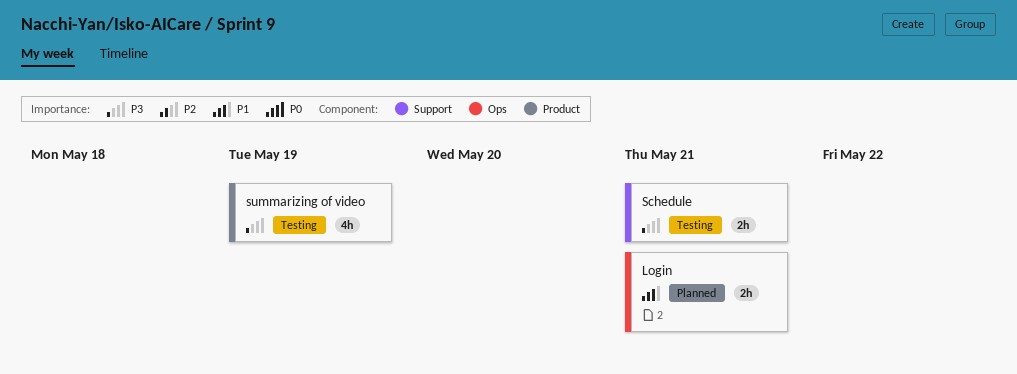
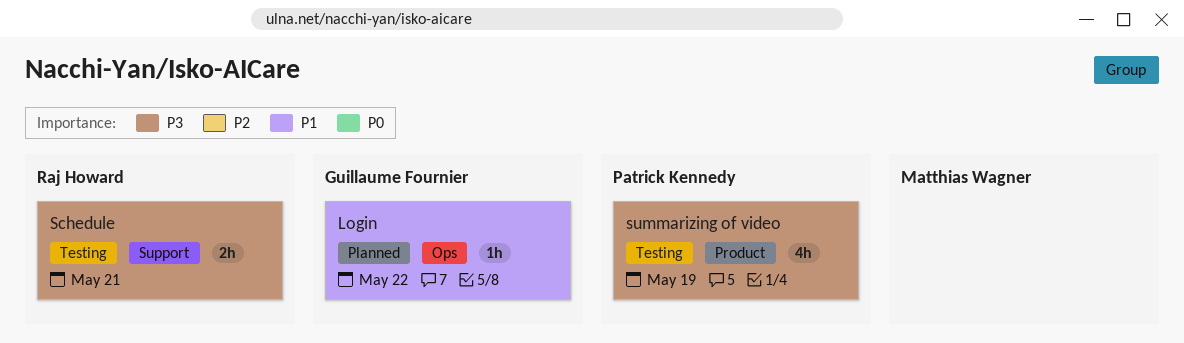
Login, estimate: 2h -> 1h
Login, due: May 21 -> May 22

